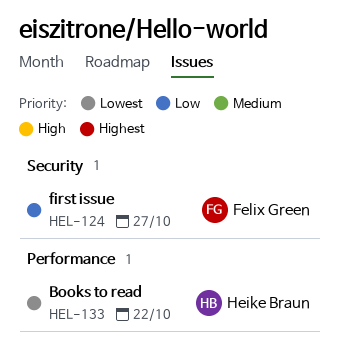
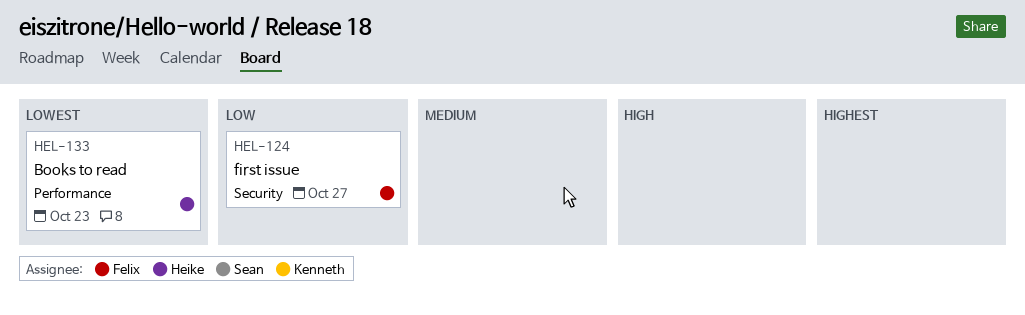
HEL-133, due: Oct 22 -> Oct 23

